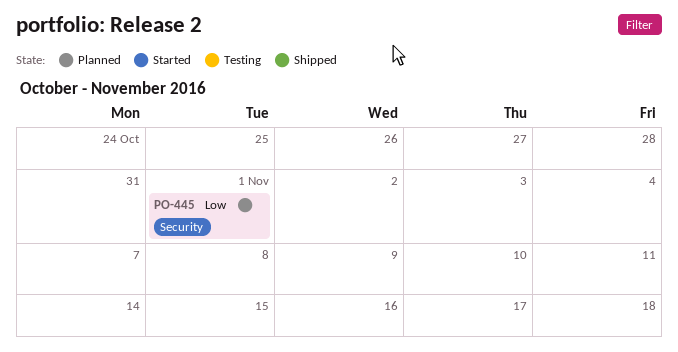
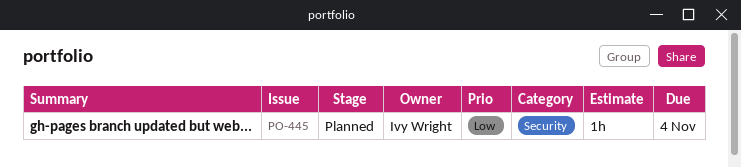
PO-445, due: Nov 1 -> Nov 4

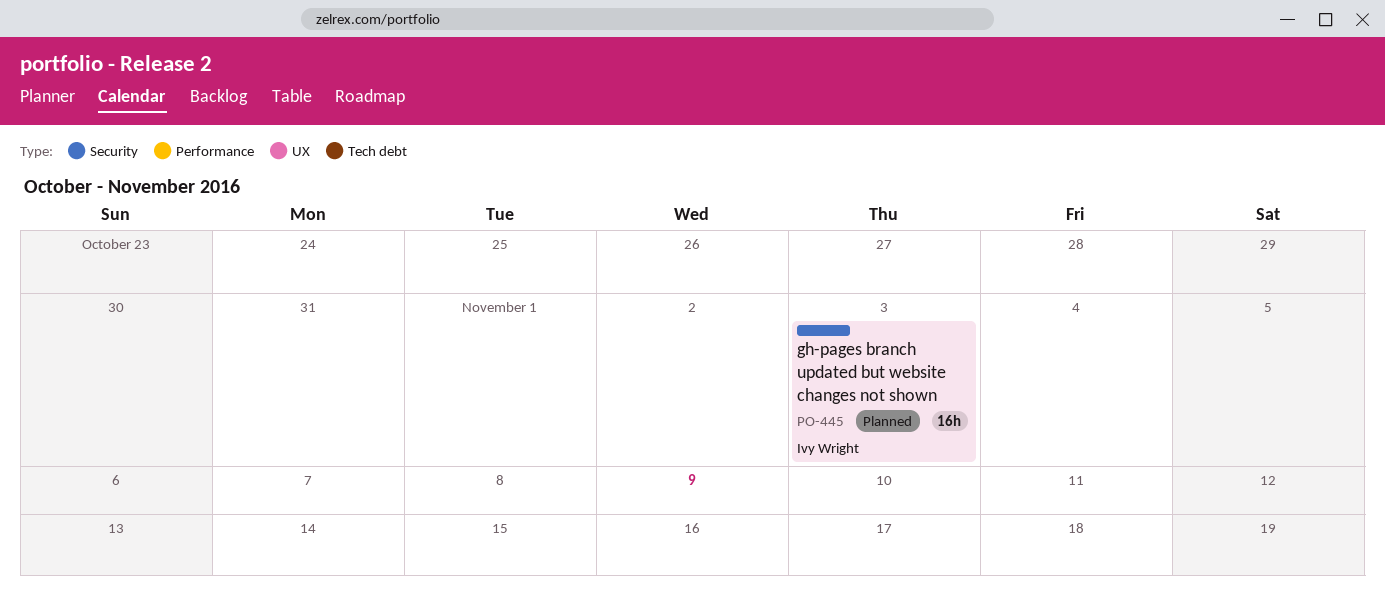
PO-445, estimate: 1h -> 16h
PO-445, due: Nov 4 -> Nov 3

